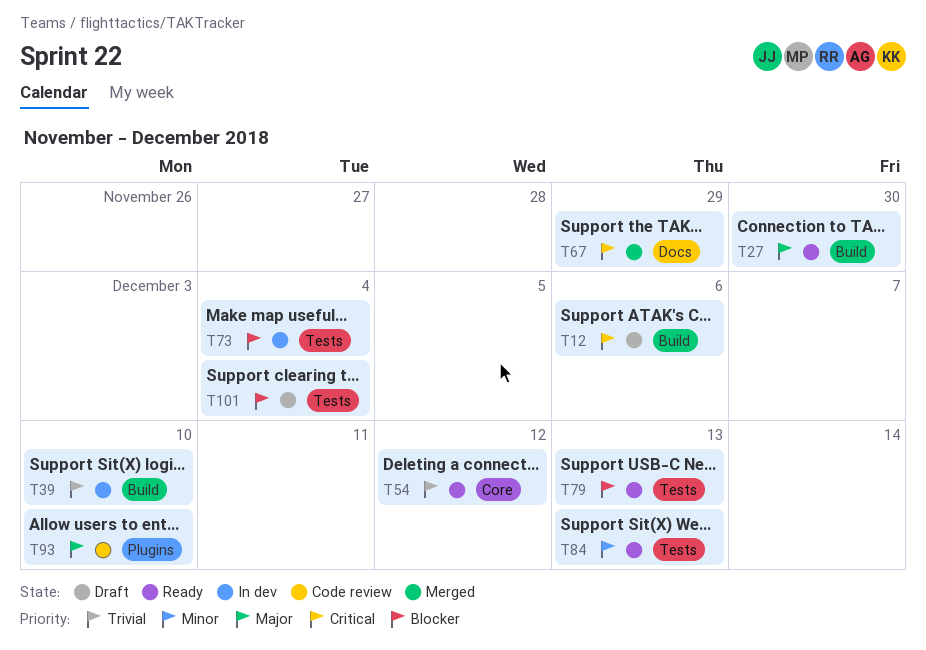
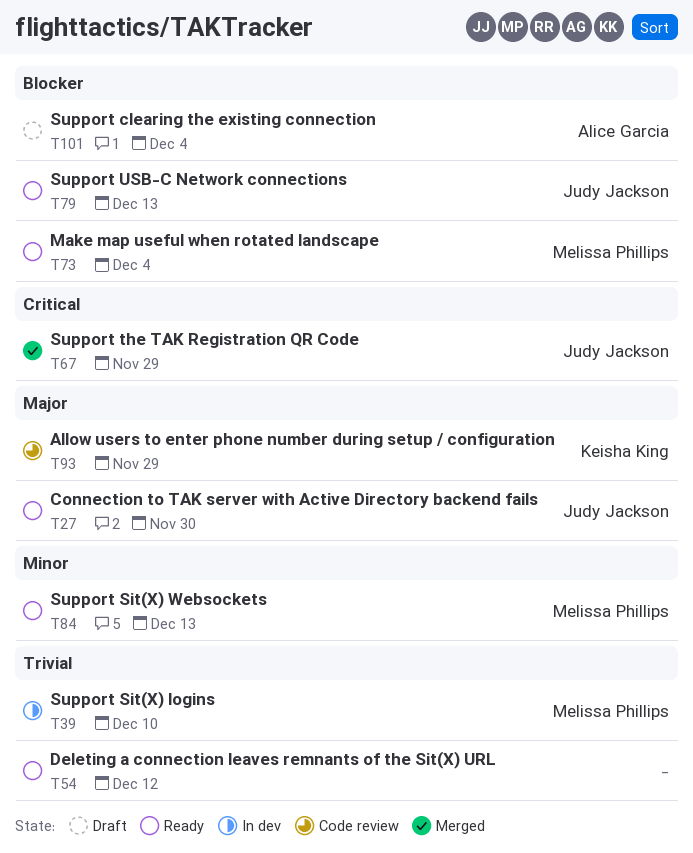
T12: present -> none
T73, status: In dev -> Ready
T93, due: Dec 10 -> Nov 29

